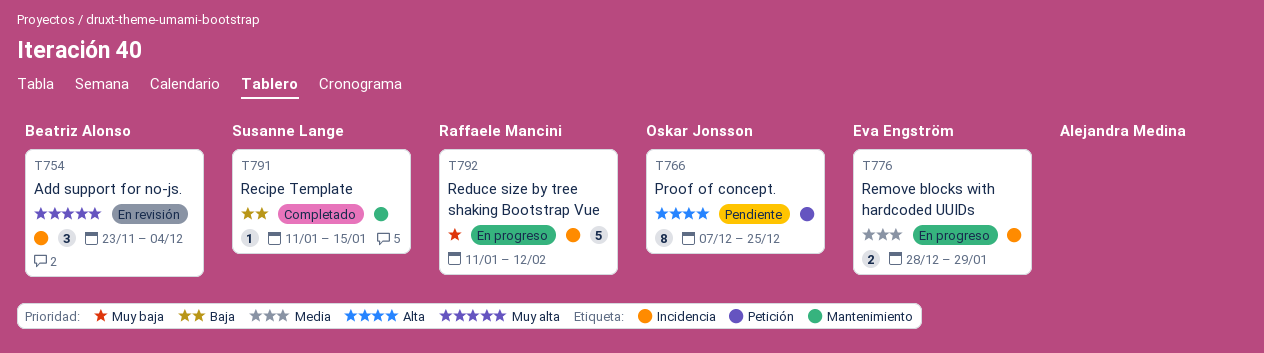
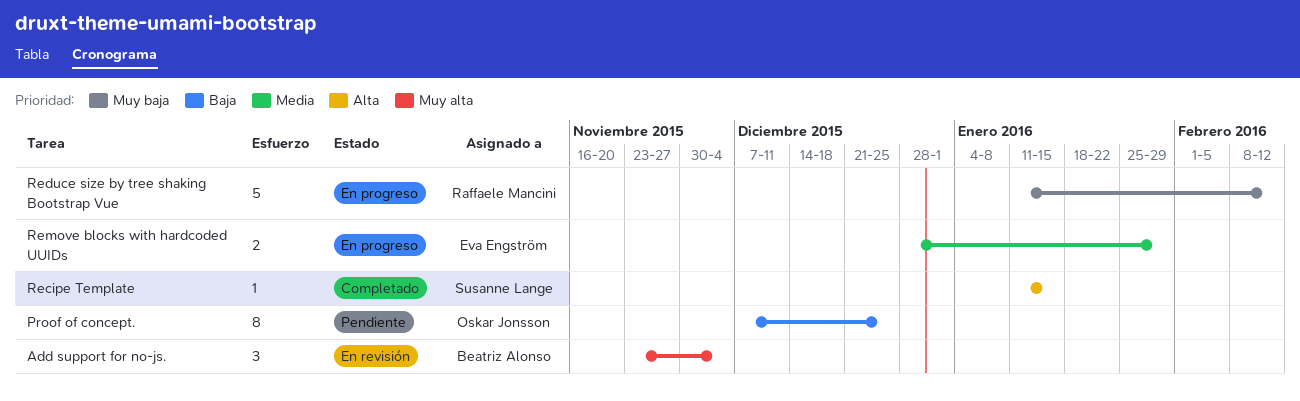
Proof of concept., priority: Alta -> Baja
Recipe Template, priority: Baja -> Alta

